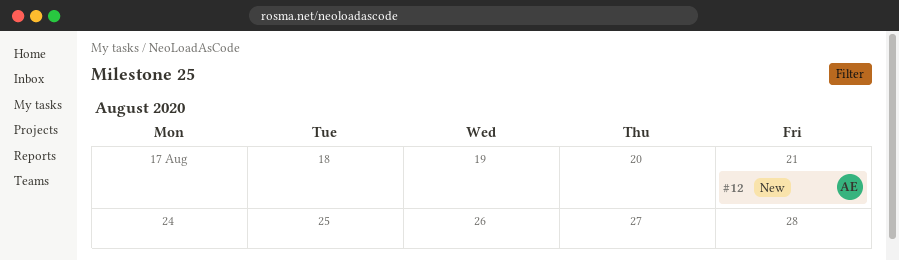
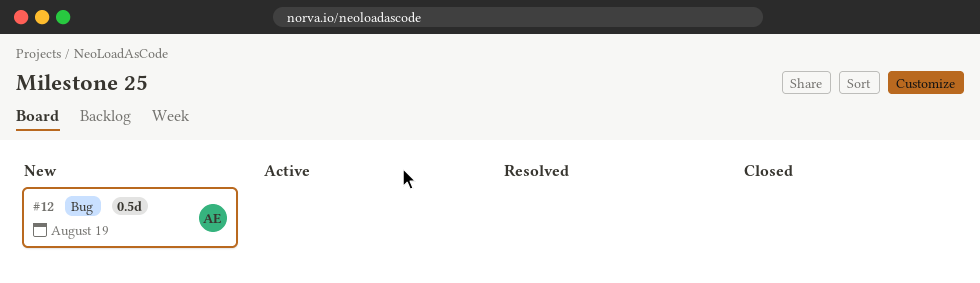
#12, due: Aug 21 -> Aug 19

